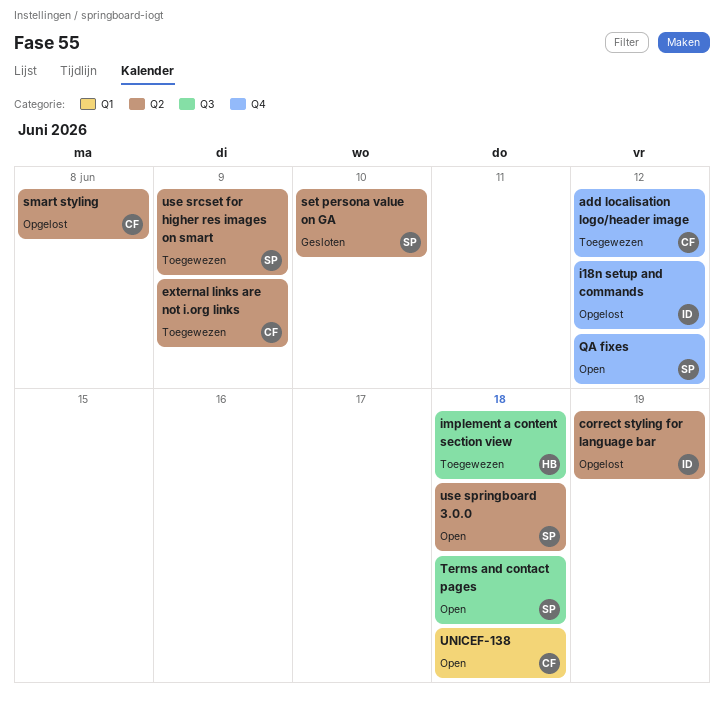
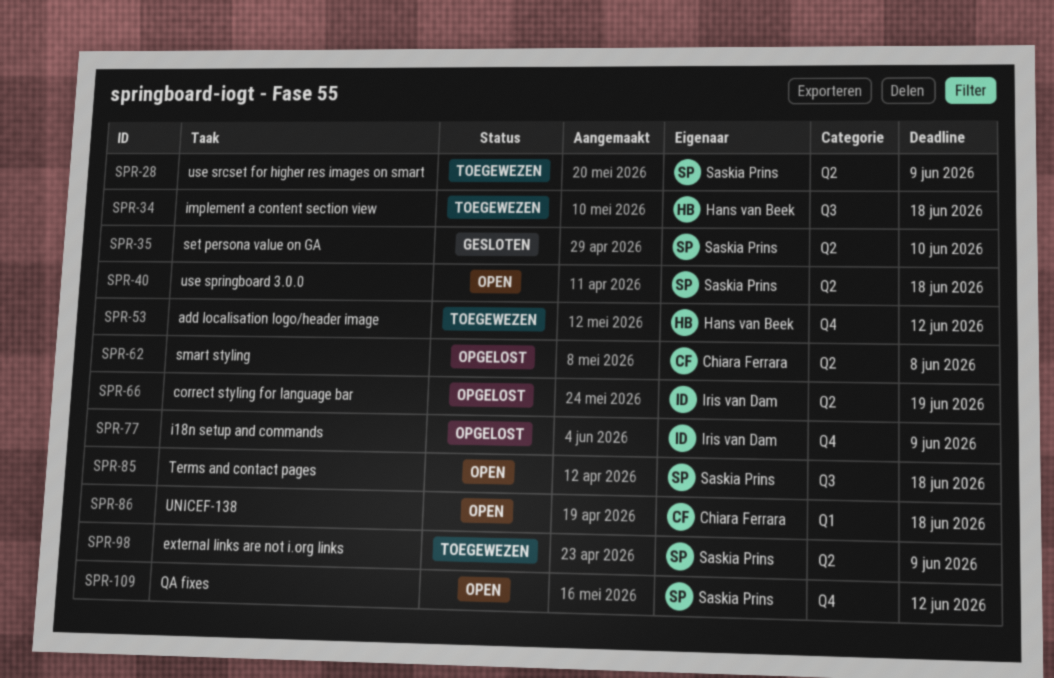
add localisation logo/header image, owner: Chiara Ferrara -> Hans van Beek
external links are not i.org links, owner: Chiara Ferrara -> Saskia Prins
i18n setup and commands, due: Jun 12 -> Jun 9

